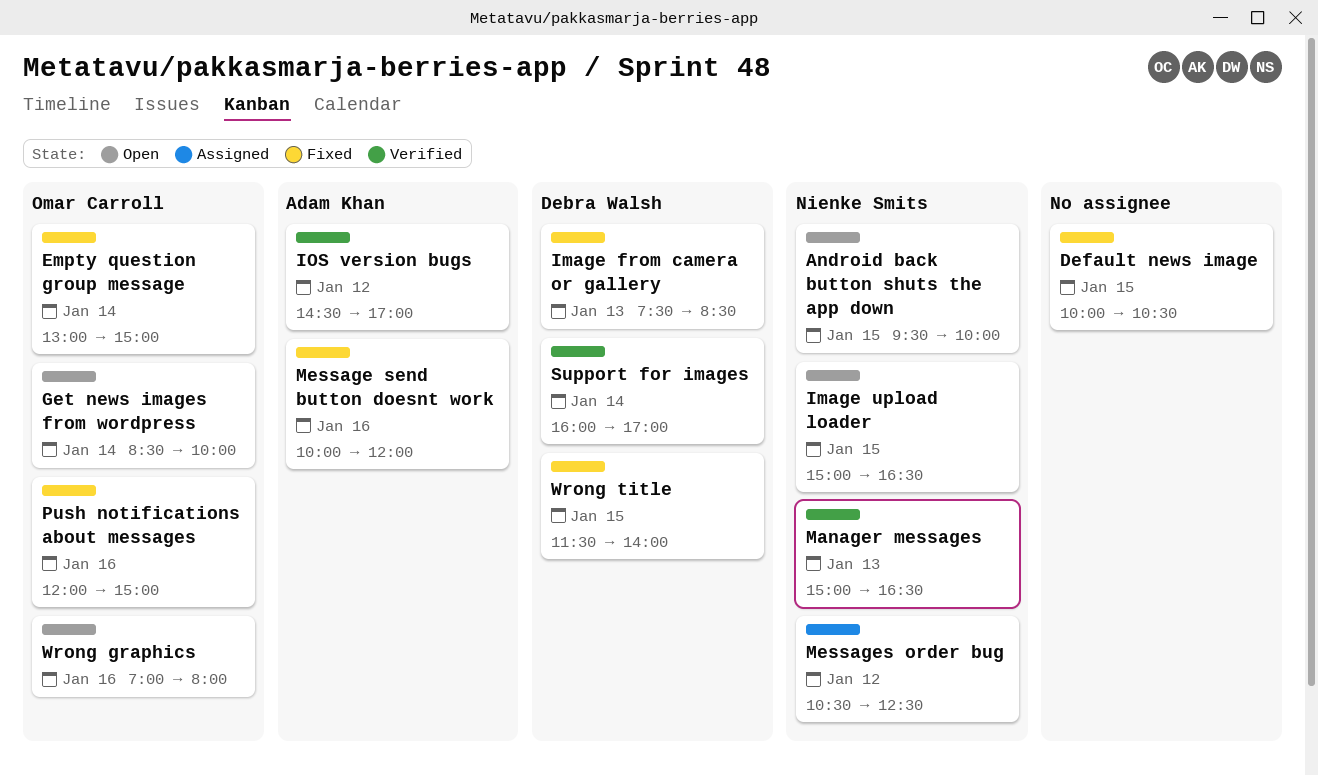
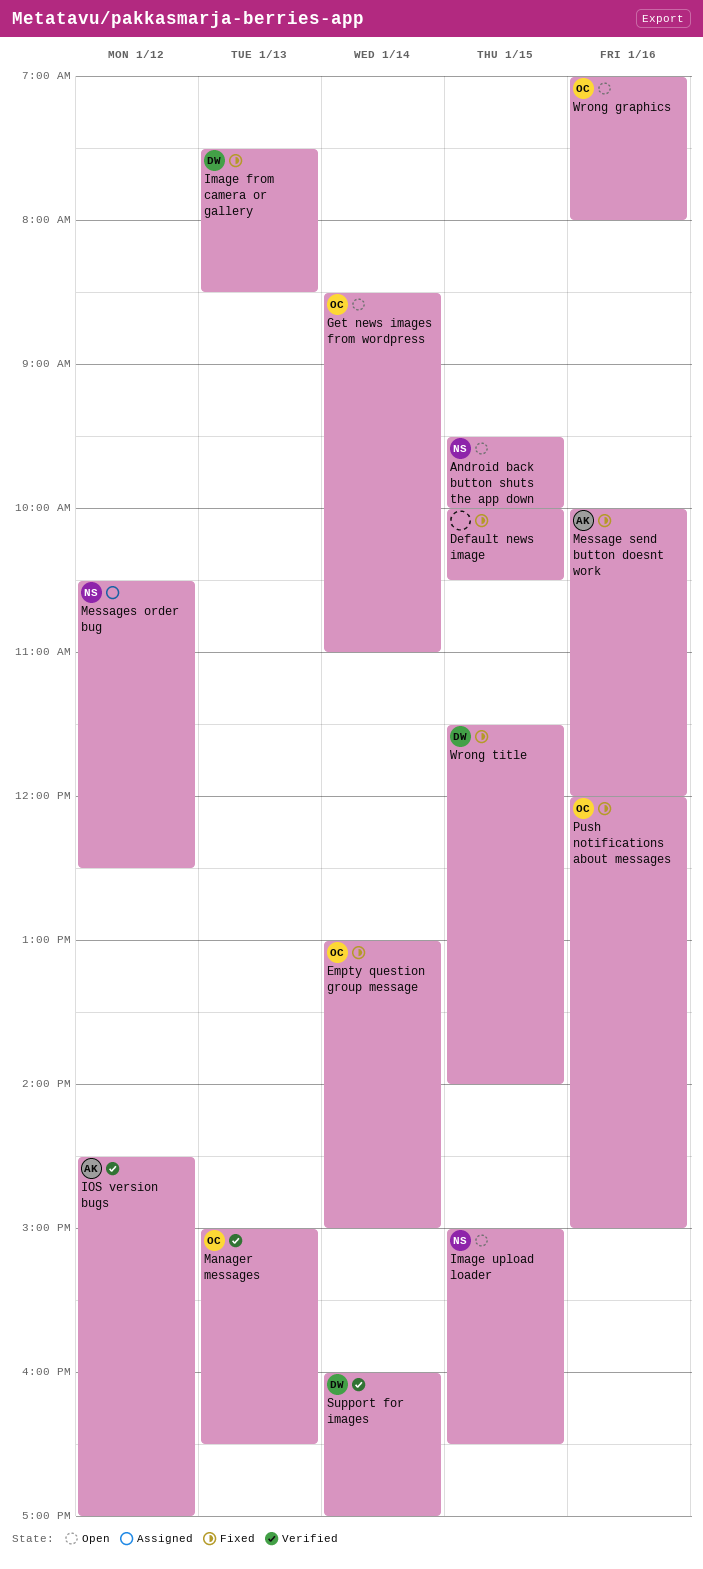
Get news images from wordpress, ends: 10:00 -> 11:00
Manager messages, owner: Nienke Smits -> Omar Carroll

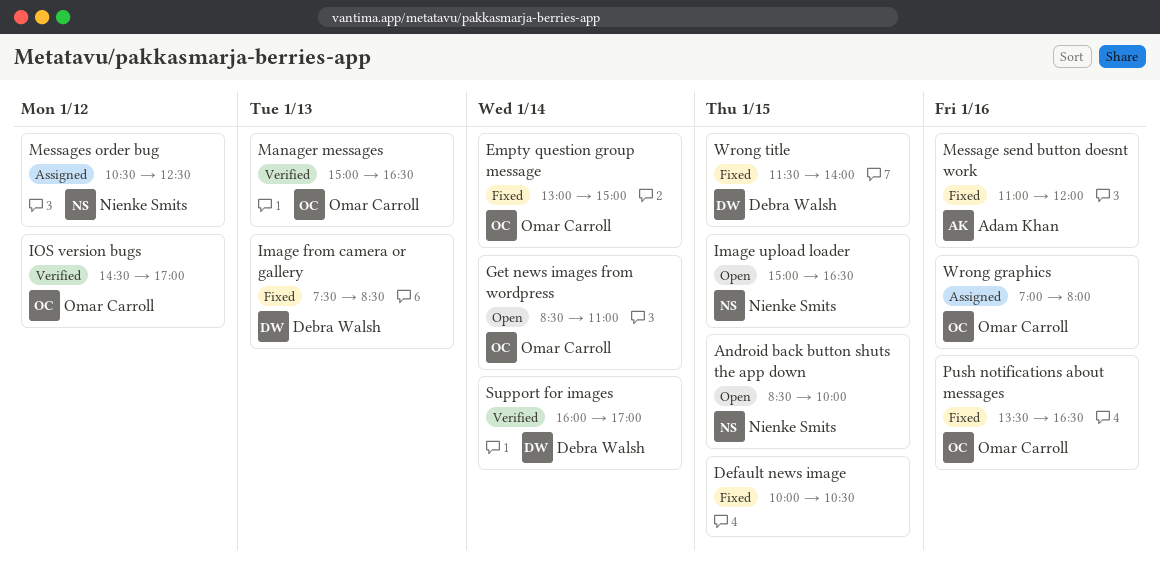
Android back button shuts the app down, begins: 09:30 -> 08:30
IOS version bugs, owner: Adam Khan -> Omar Carroll
Message send button doesnt work, begins: 10:00 -> 11:00
Push notifications about messages, begins: 12:00 -> 13:30
Push notifications about messages, ends: 15:00 -> 16:30
Wrong graphics, status: Open -> Assigned

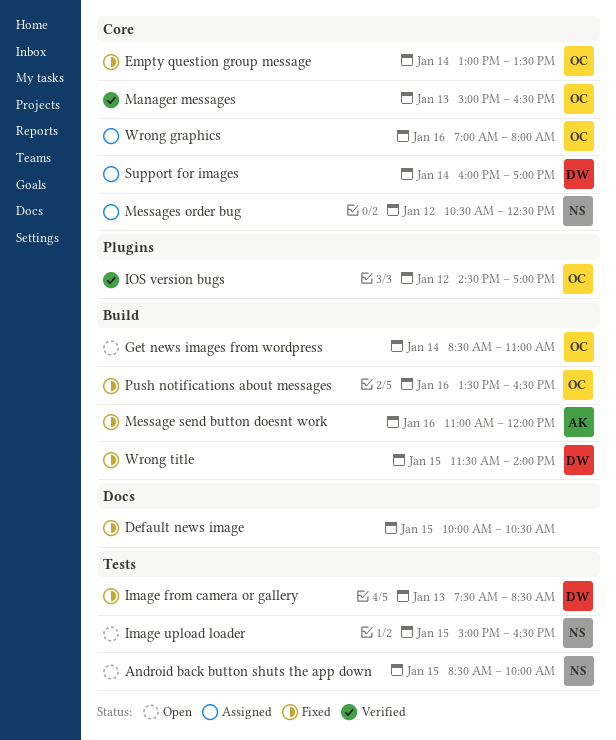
Empty question group message, ends: 15:00 -> 13:30
Support for images, status: Verified -> Assigned

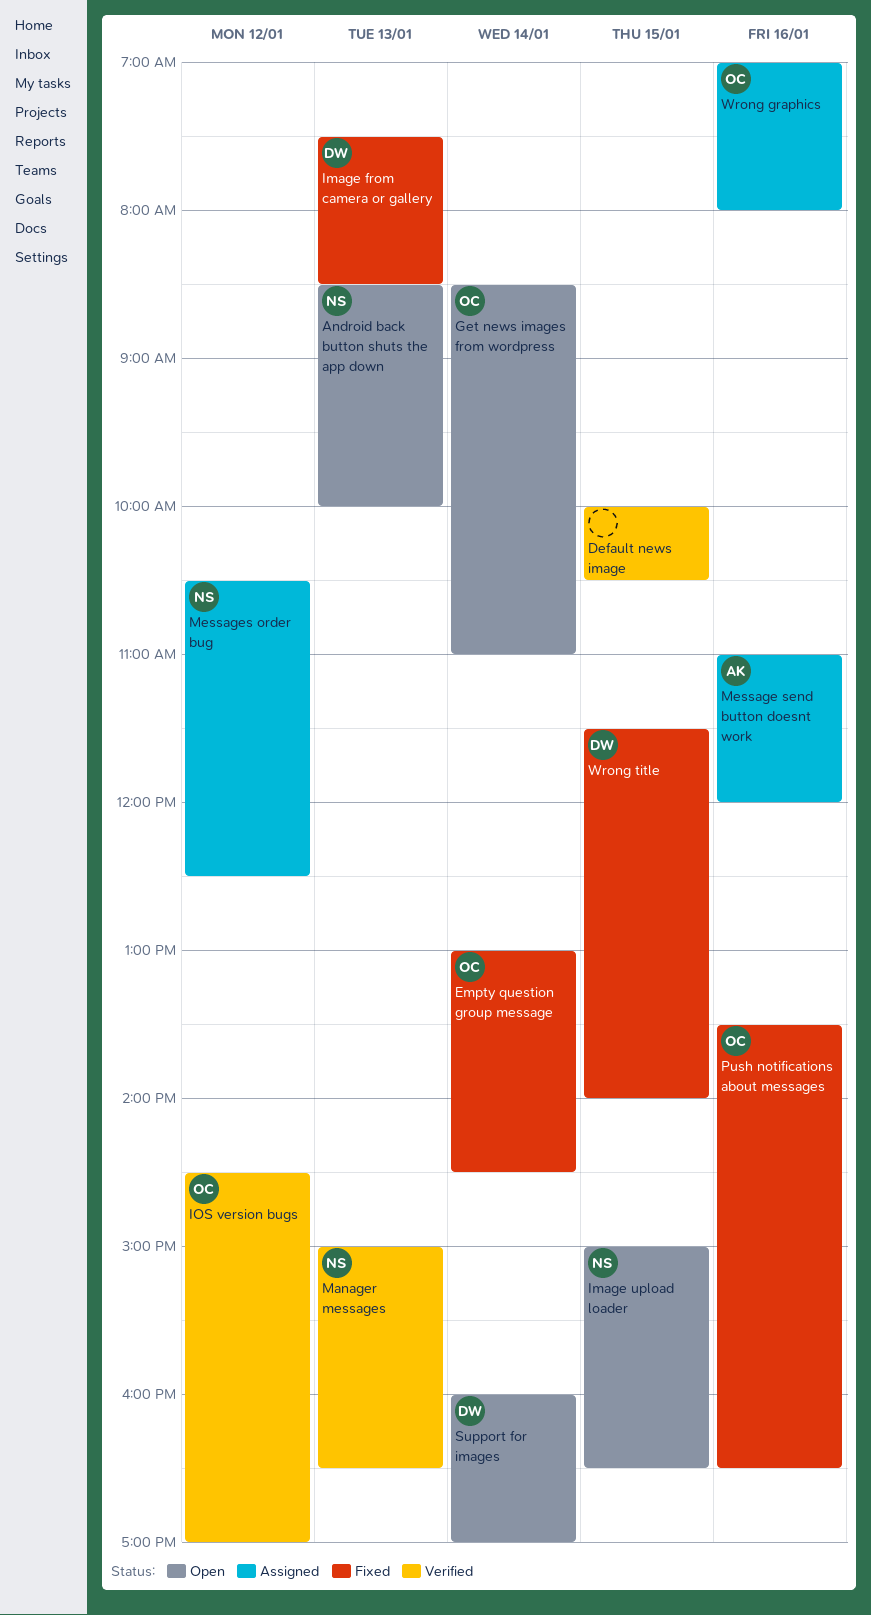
Android back button shuts the app down, day: Jan 15 -> Jan 13
Default news image, status: Fixed -> Verified
Empty question group message, ends: 13:30 -> 14:30
Manager messages, owner: OC -> NS
Message send button doesnt work, status: Fixed -> Assigned
Support for images, status: Assigned -> Open

